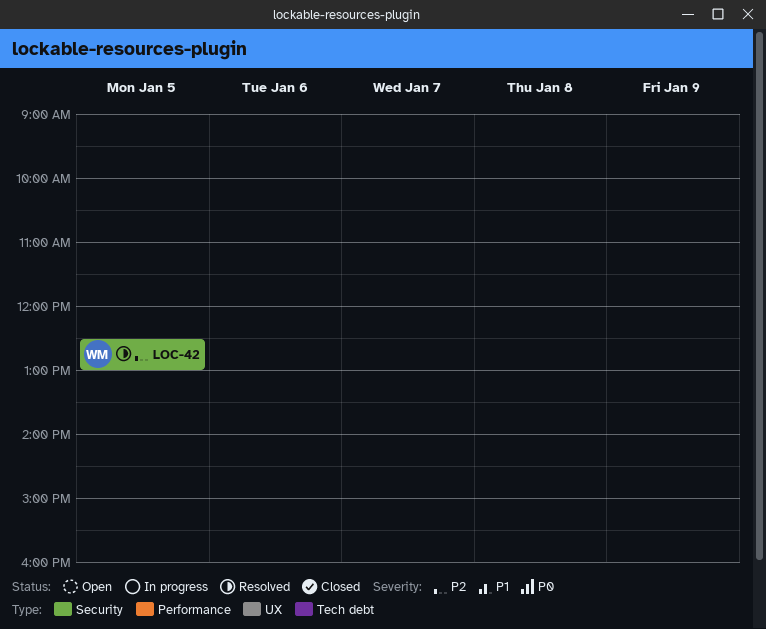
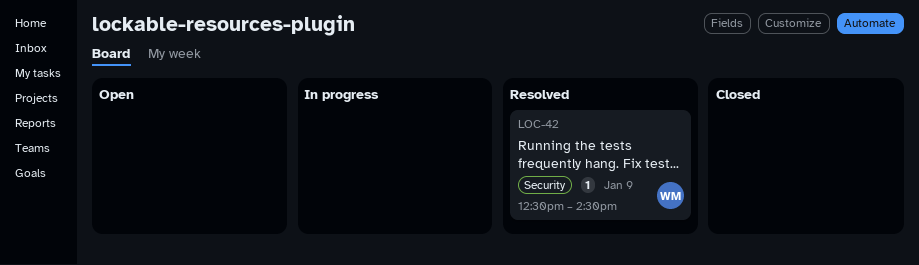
LOC-42, day: Jan 5 -> Jan 9
LOC-42, ends: 13:00 -> 14:30

